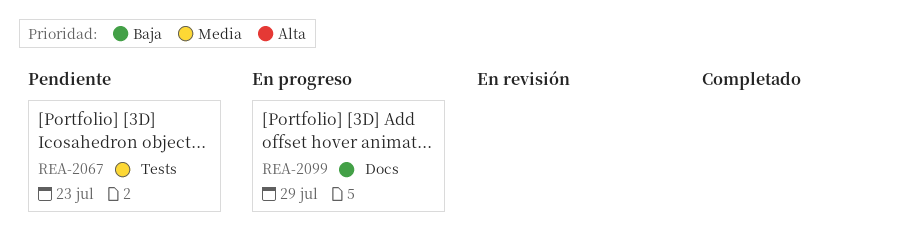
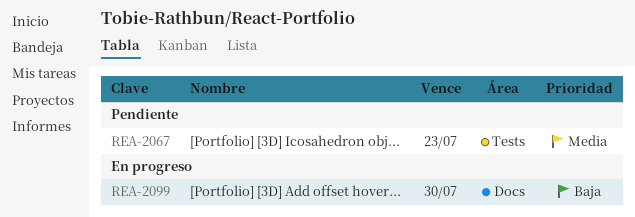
REA-2099, due: Jul 29 -> Jul 30

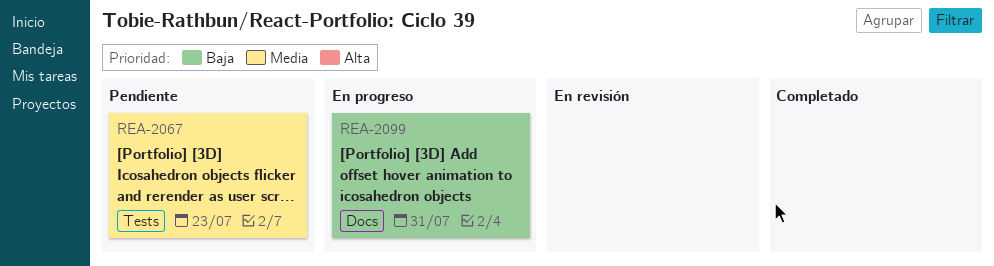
REA-2099, due: Jul 30 -> Jul 31

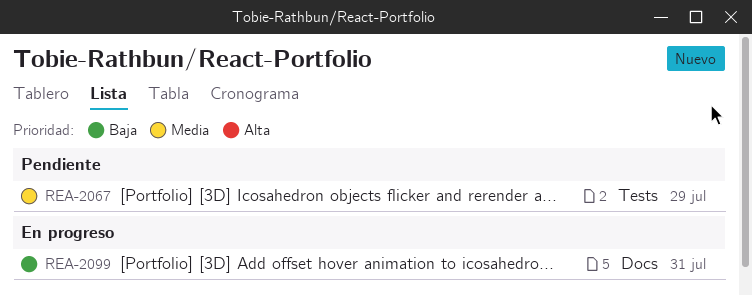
REA-2067, due: Jul 23 -> Jul 29

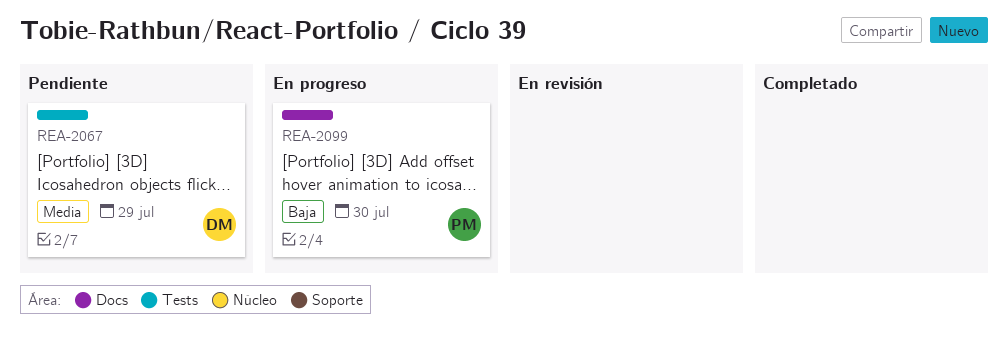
REA-2099, due: Jul 31 -> Jul 30

